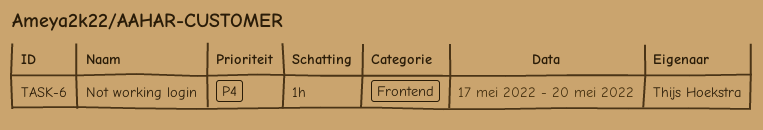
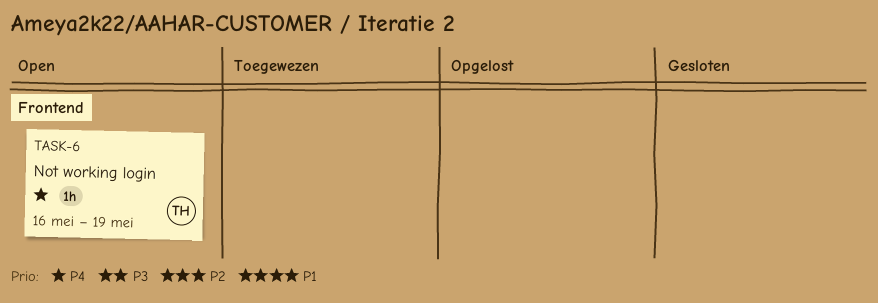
TASK-6, start: May 17 -> May 16
TASK-6, due: May 20 -> May 19

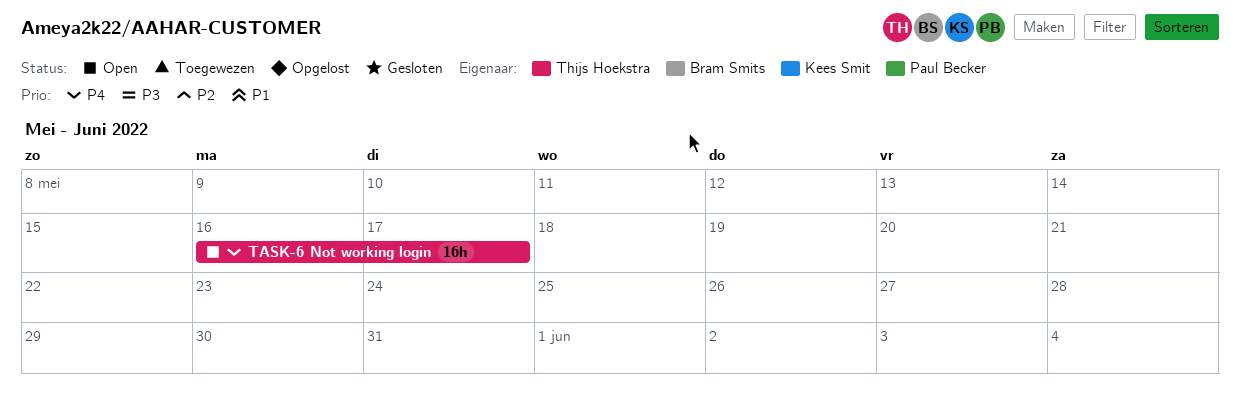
TASK-6, estimate: 1h -> 16h
TASK-6, due: May 19 -> May 17

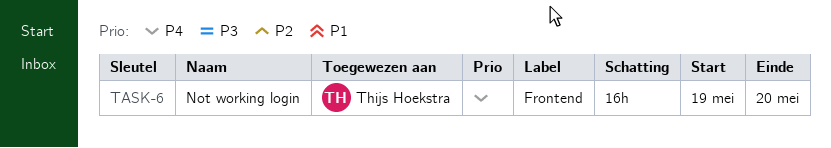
TASK-6, start: May 16 -> May 19
TASK-6, due: May 17 -> May 20

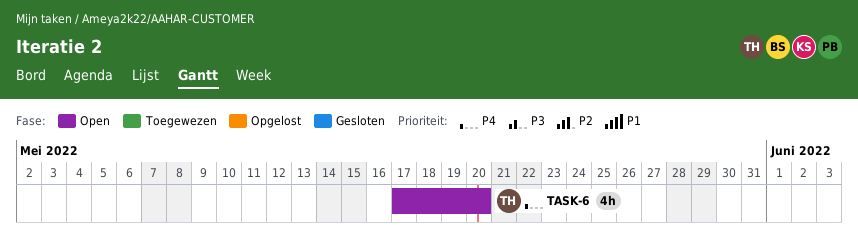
TASK-6, estimate: 16h -> 4h
TASK-6, start: May 19 -> May 17

